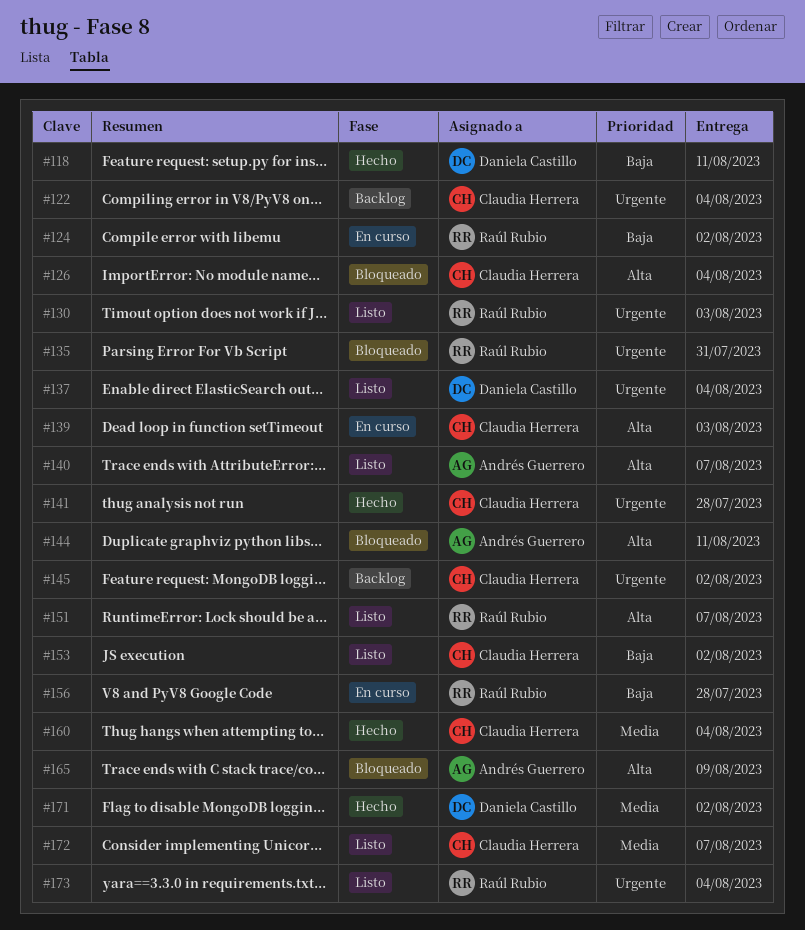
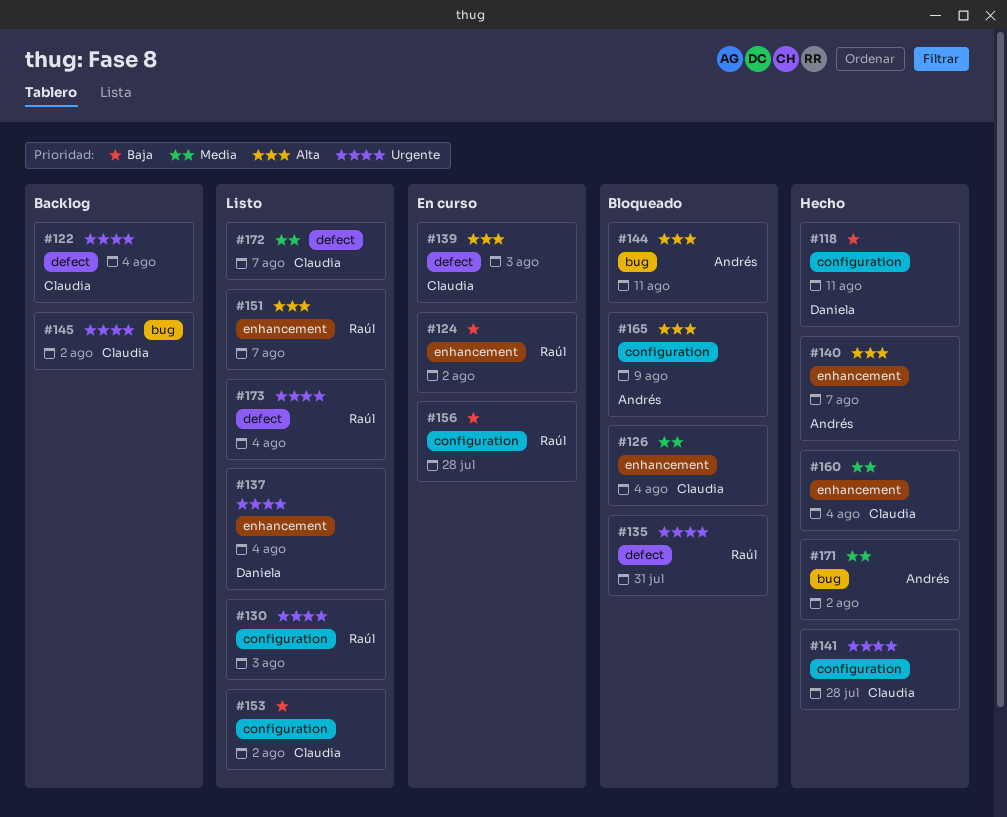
#126, priority: Alta -> Media
#140, status: Listo -> Hecho
#171, owner: Daniela Castillo -> Andrés Guerrero

